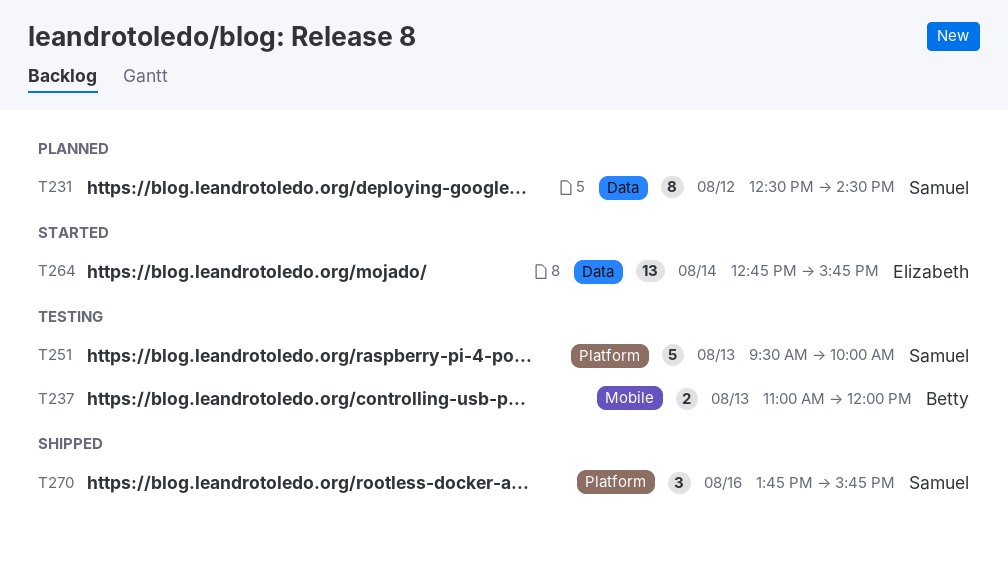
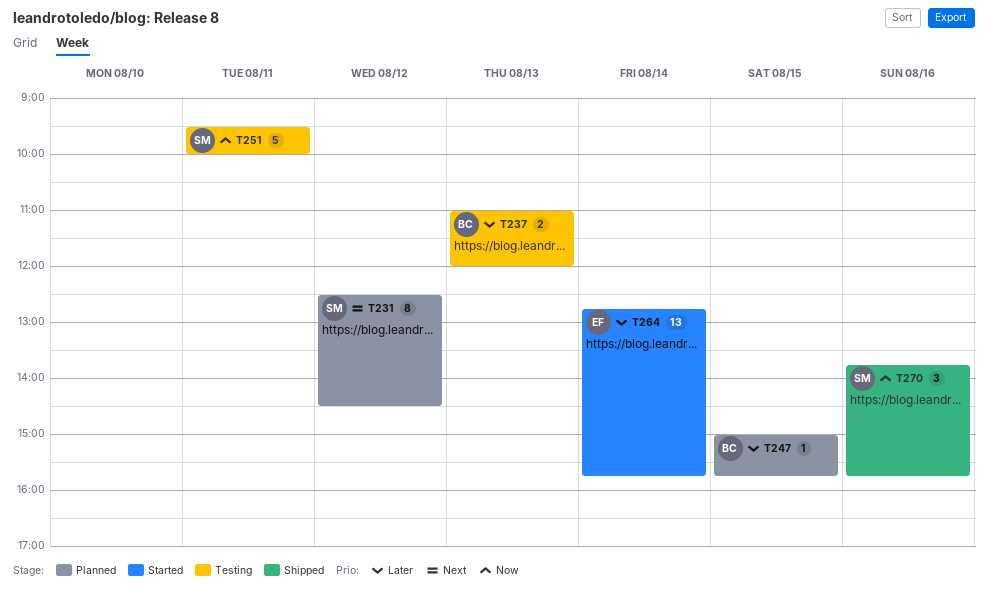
T247: none -> present
T251, day: Aug 13 -> Aug 11

